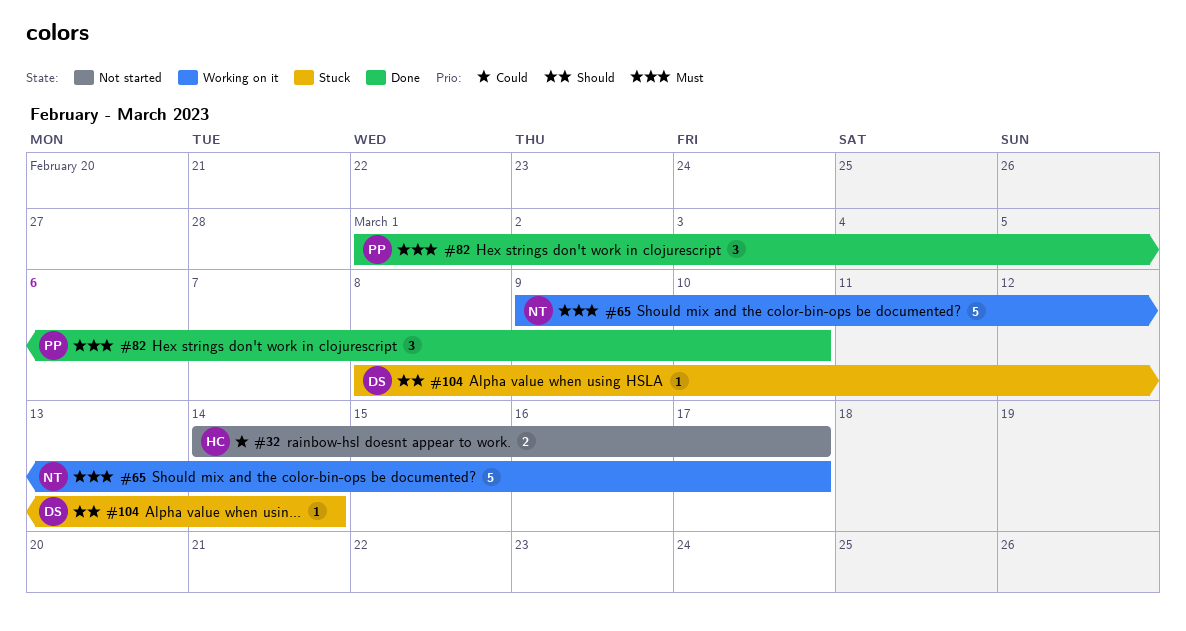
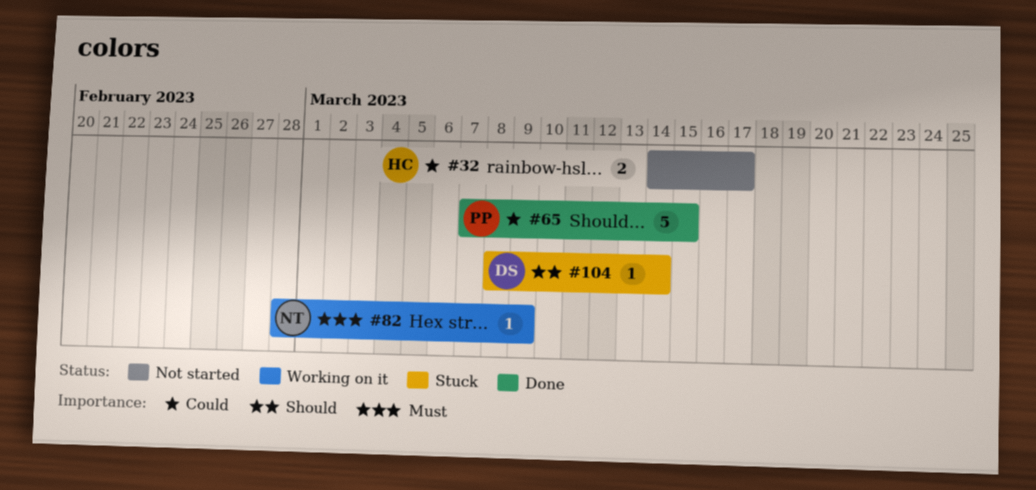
#65, status: Working on it -> Done
#65, owner: NT -> PP
#65, priority: Must -> Could
#65, start: Mar 9 -> Mar 7
#65, due: Mar 17 -> Mar 15
#82, status: Done -> Working on it
#82, owner: PP -> NT
#82, estimate: 3 -> 1
#82, start: Mar 1 -> Feb 28
#82, due: Mar 10 -> Mar 9

